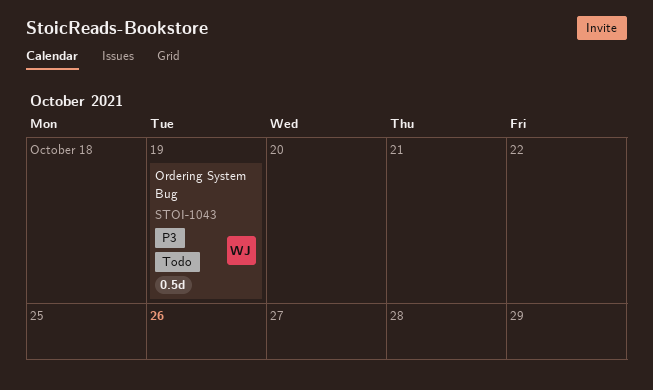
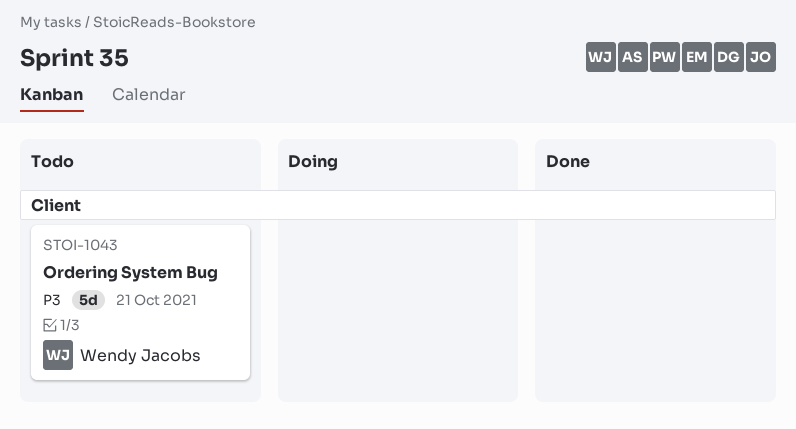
STOI-1043, estimate: 0.5d -> 5d
STOI-1043, due: Oct 19 -> Oct 21

